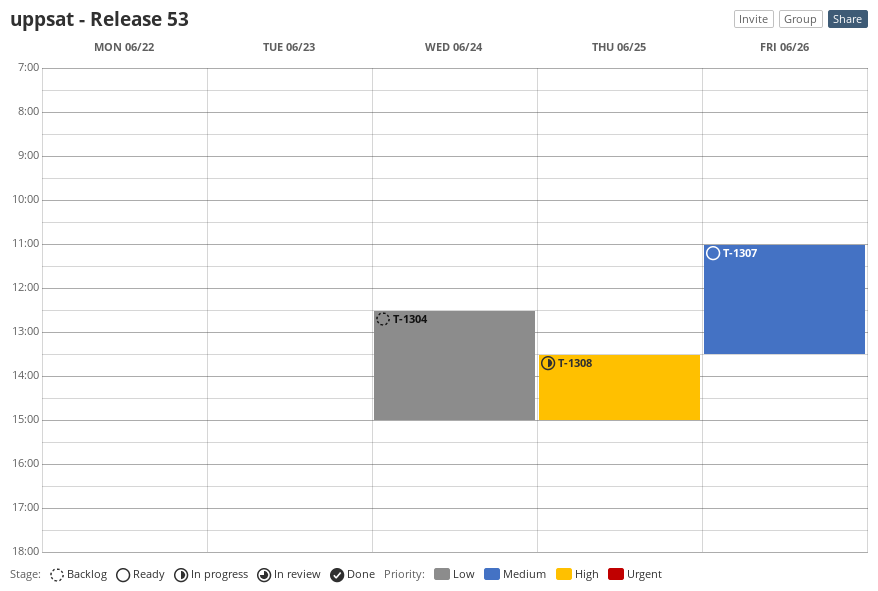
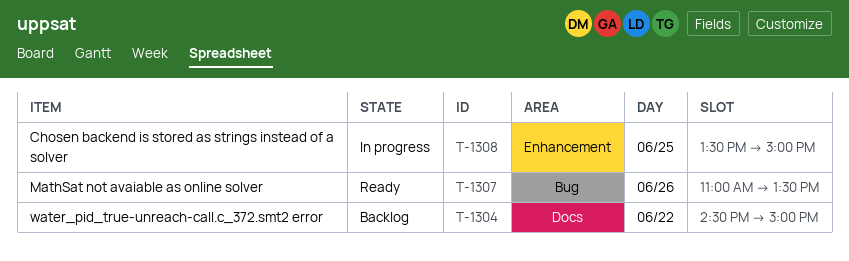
T-1304, day: Jun 24 -> Jun 22
T-1304, begins: 12:30 -> 14:30

